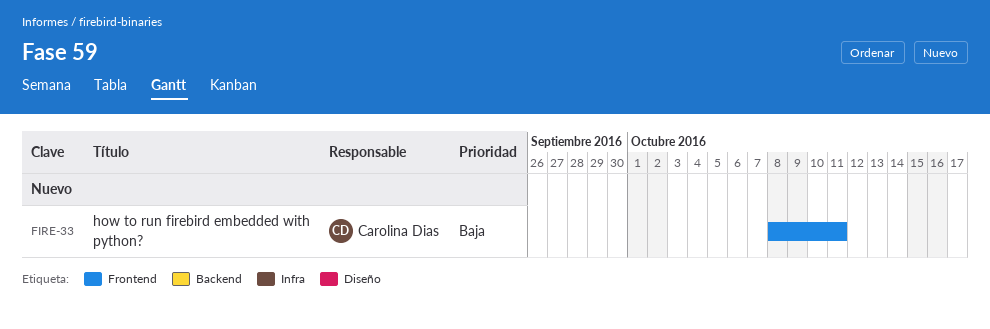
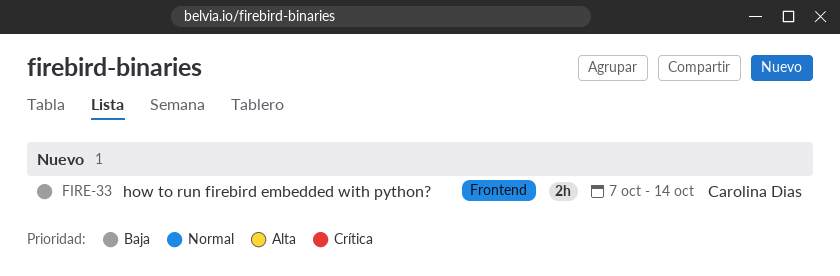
FIRE-33, start: Oct 8 -> Oct 7
FIRE-33, due: Oct 11 -> Oct 14

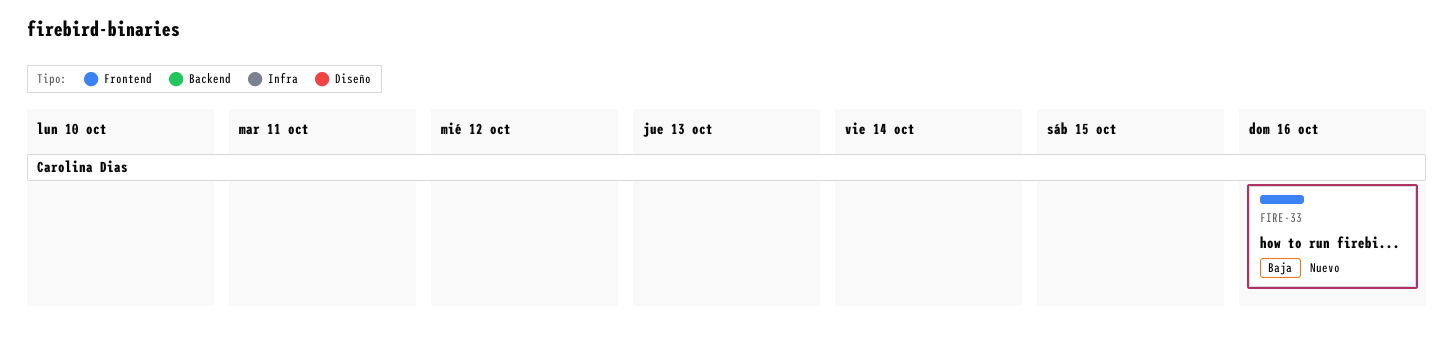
FIRE-33, due: Oct 14 -> Oct 16

